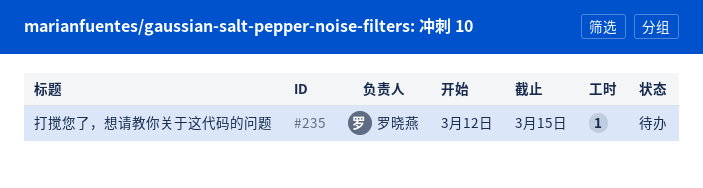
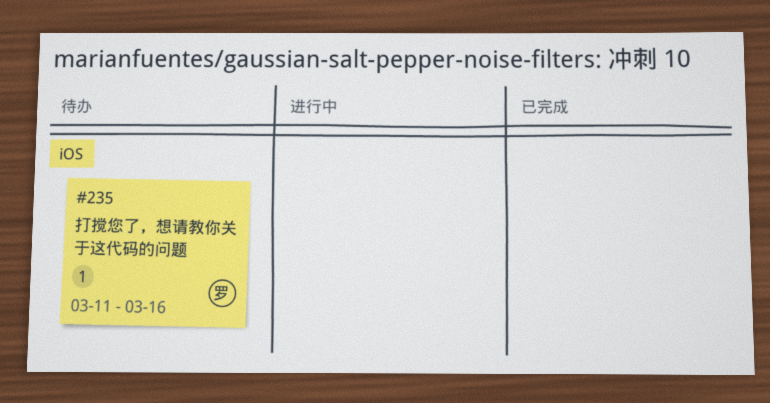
#235, start: Mar 12 -> Mar 11
#235, due: Mar 15 -> Mar 16

